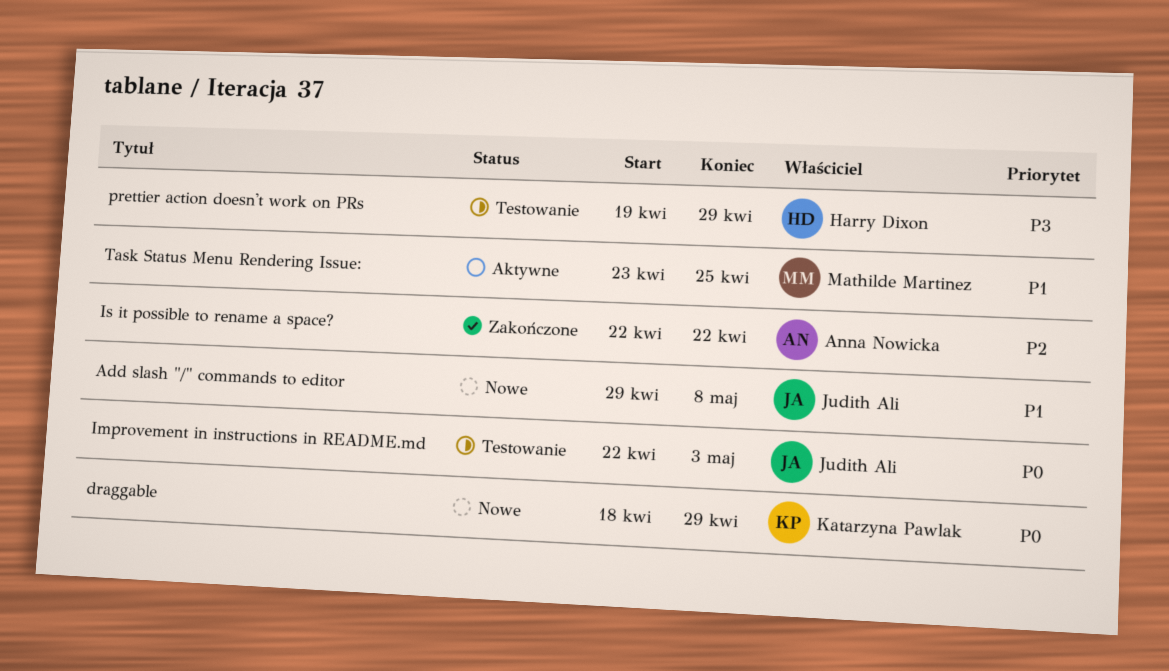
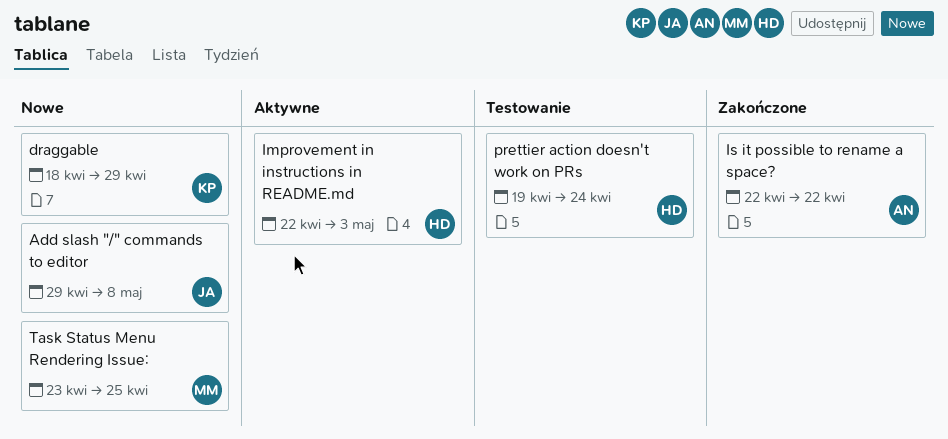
Improvement in instructions in README.md, status: Testowanie -> Aktywne
Improvement in instructions in README.md, owner: Judith Ali -> Harry Dixon
prettier action doesn't work on PRs, due: Apr 29 -> Apr 24
Task Status Menu Rendering Issue:, status: Aktywne -> Nowe

